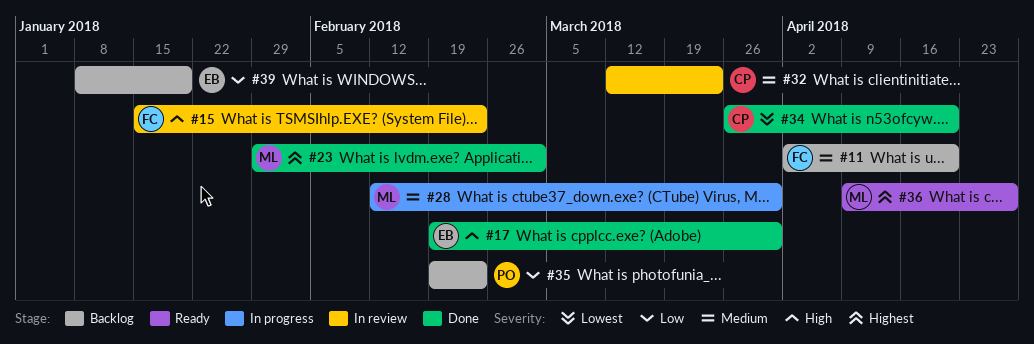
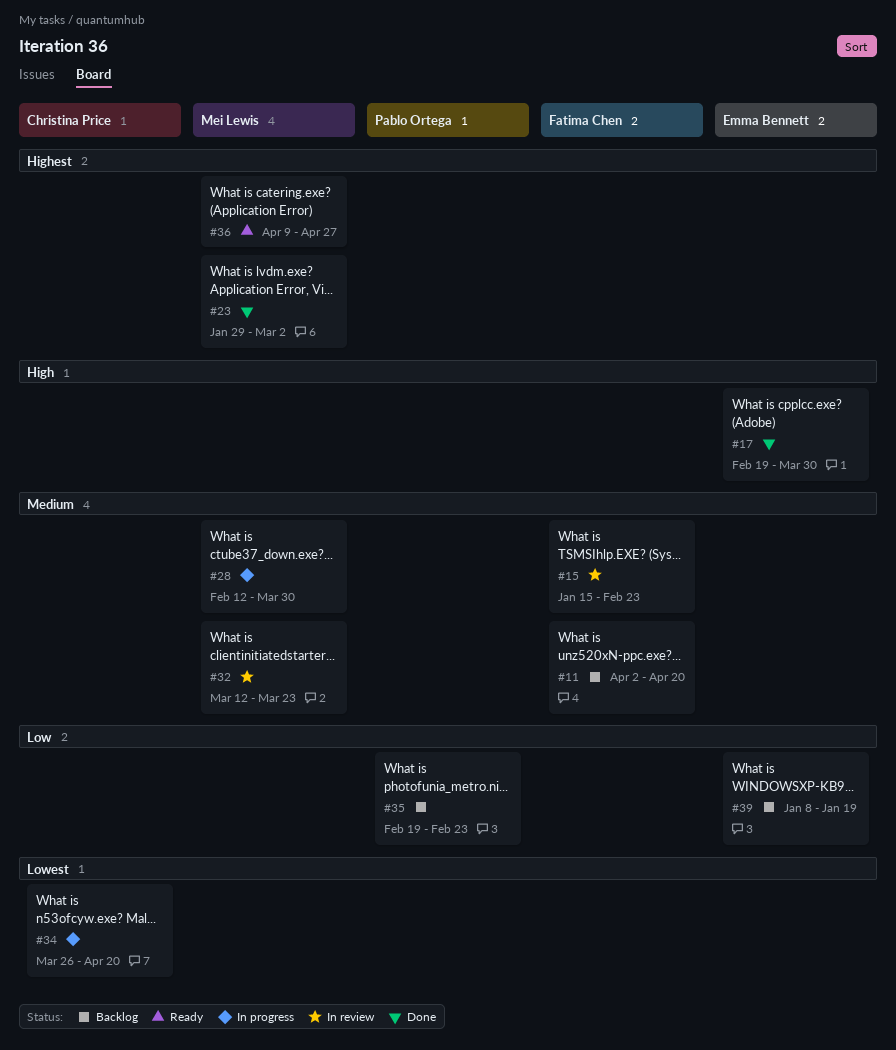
#15, priority: High -> Medium
#32, owner: Christina Price -> Mei Lewis
#34, status: Done -> In progress

